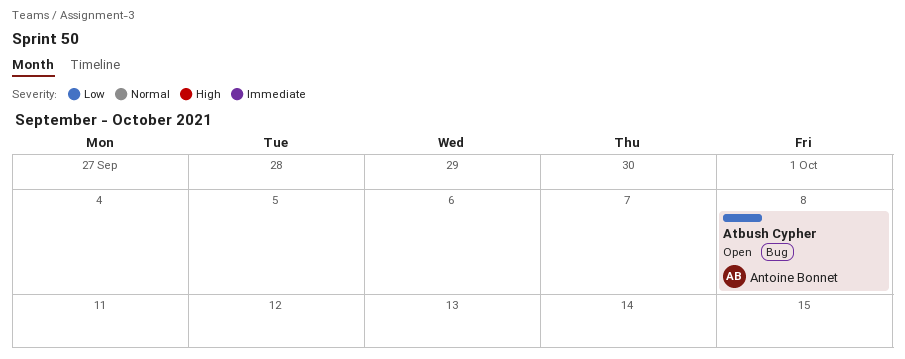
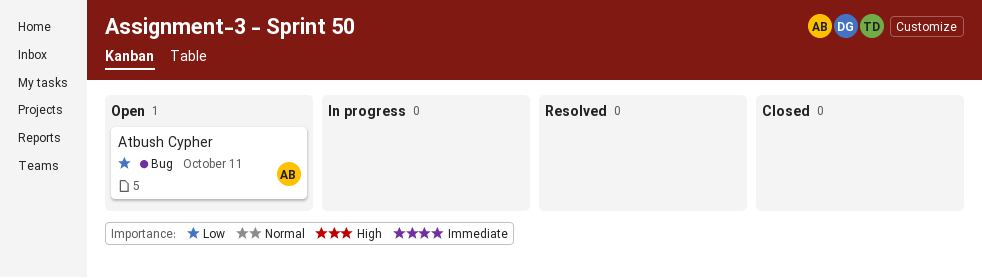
Atbush Cypher, due: Oct 8 -> Oct 11

